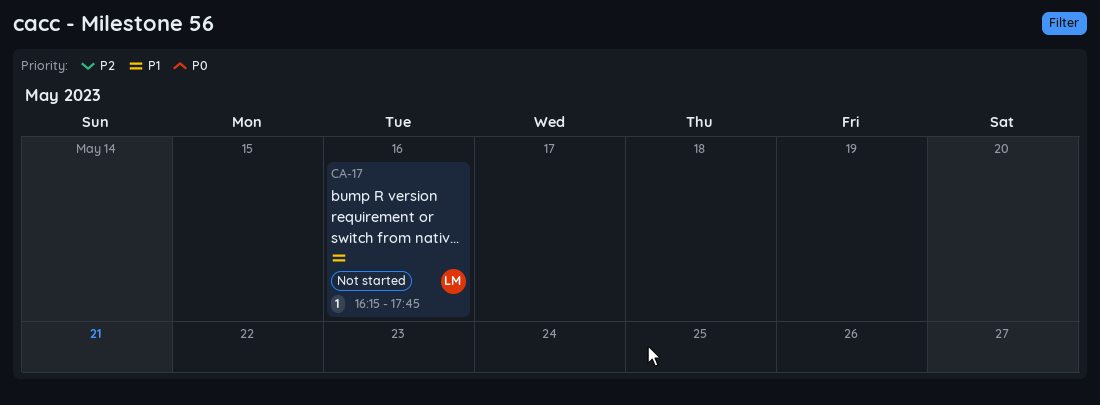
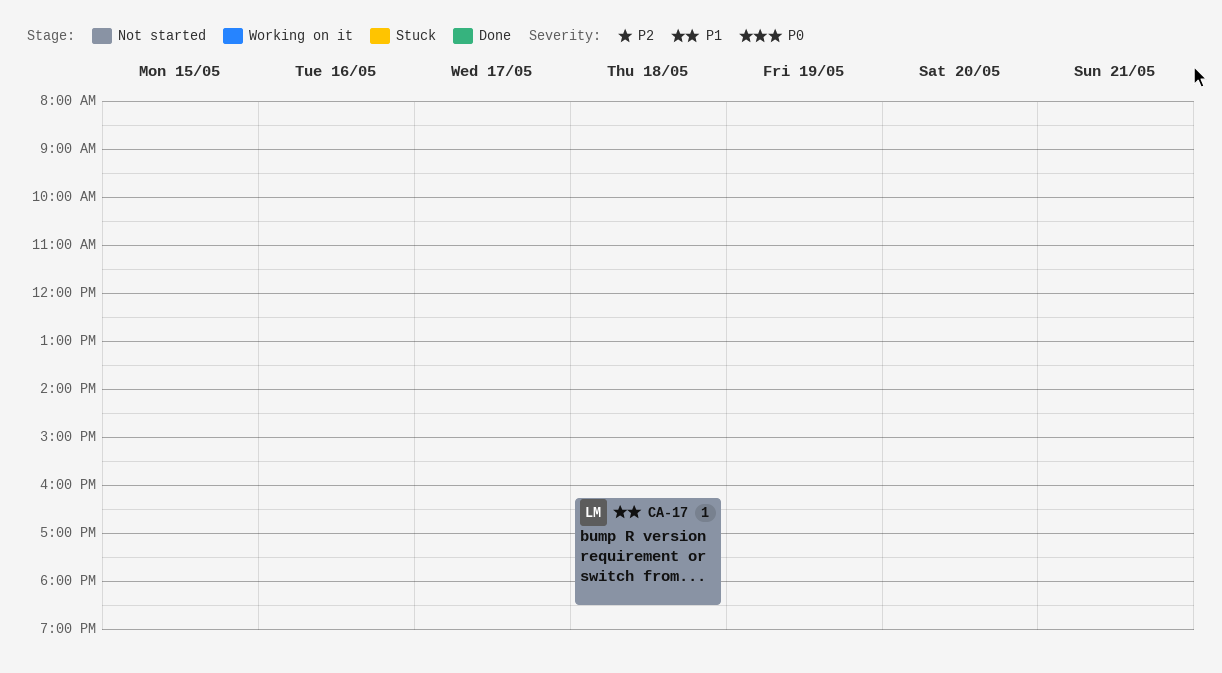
CA-17, day: May 16 -> May 18
CA-17, ends: 17:45 -> 18:30

